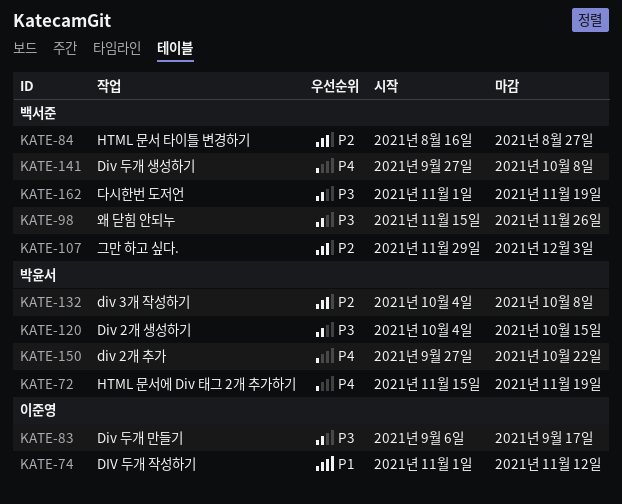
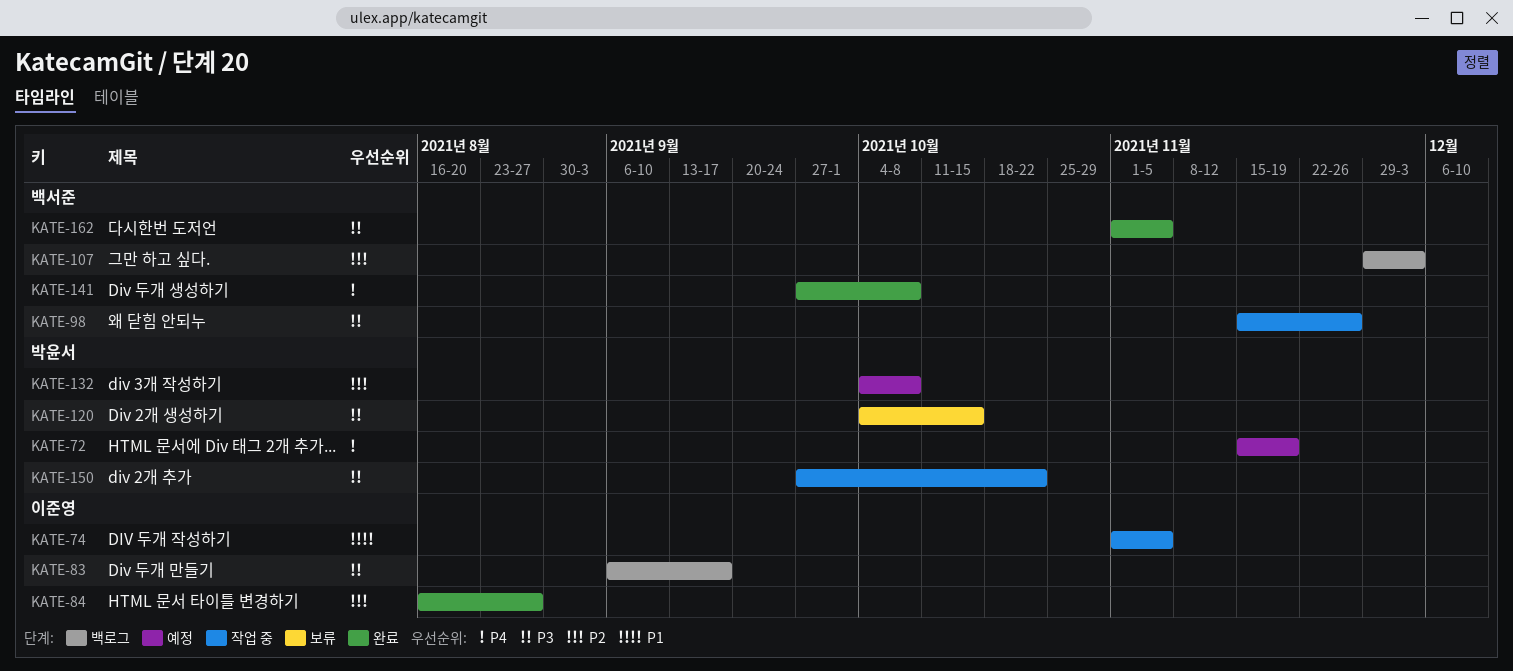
KATE-74, due: Nov 12 -> Nov 5
KATE-84, owner: 백서준 -> 이준영
KATE-150, priority: P4 -> P3
KATE-162, due: Nov 19 -> Nov 5

